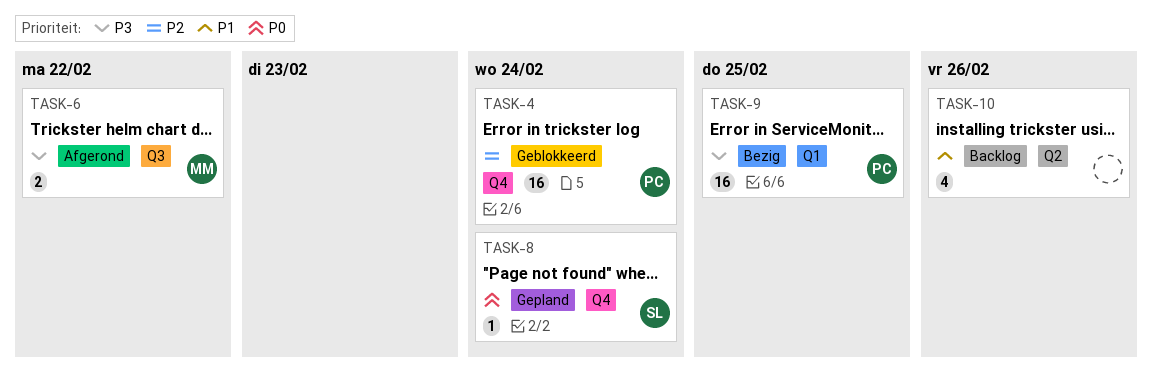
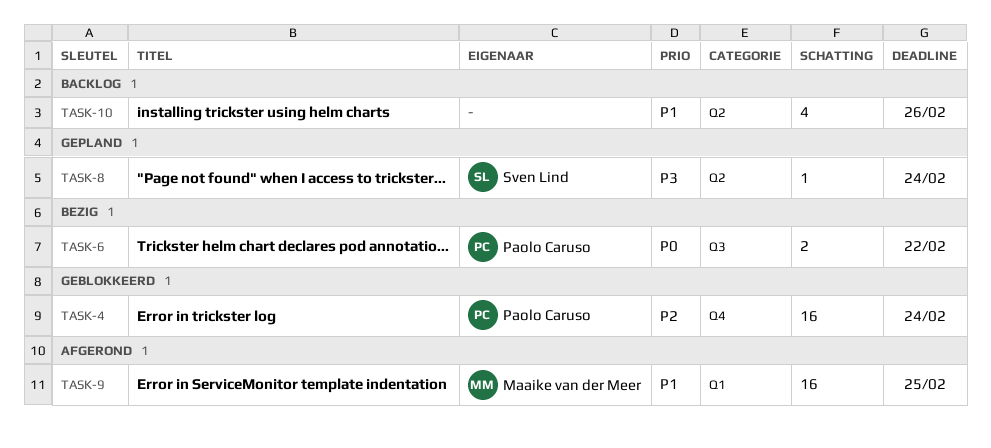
TASK-6, status: Afgerond -> Bezig
TASK-6, owner: Maaike van der Meer -> Paolo Caruso
TASK-6, priority: P3 -> P0
TASK-8, priority: P0 -> P3
TASK-8, label: Q4 -> Q2
TASK-9, status: Bezig -> Afgerond
TASK-9, owner: Paolo Caruso -> Maaike van der Meer
TASK-9, priority: P3 -> P1

